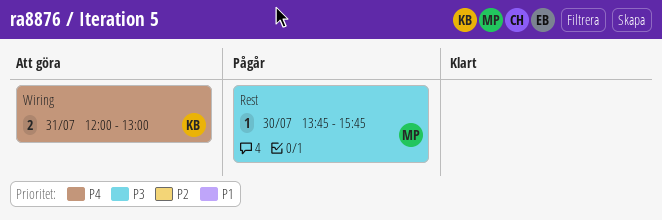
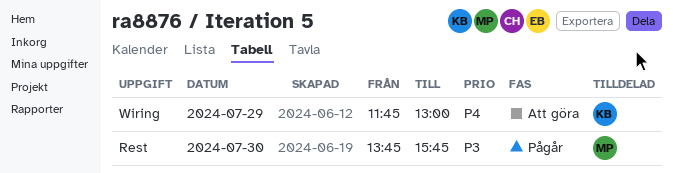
Wiring, day: Jul 31 -> Jul 29
Wiring, begins: 12:00 -> 11:45

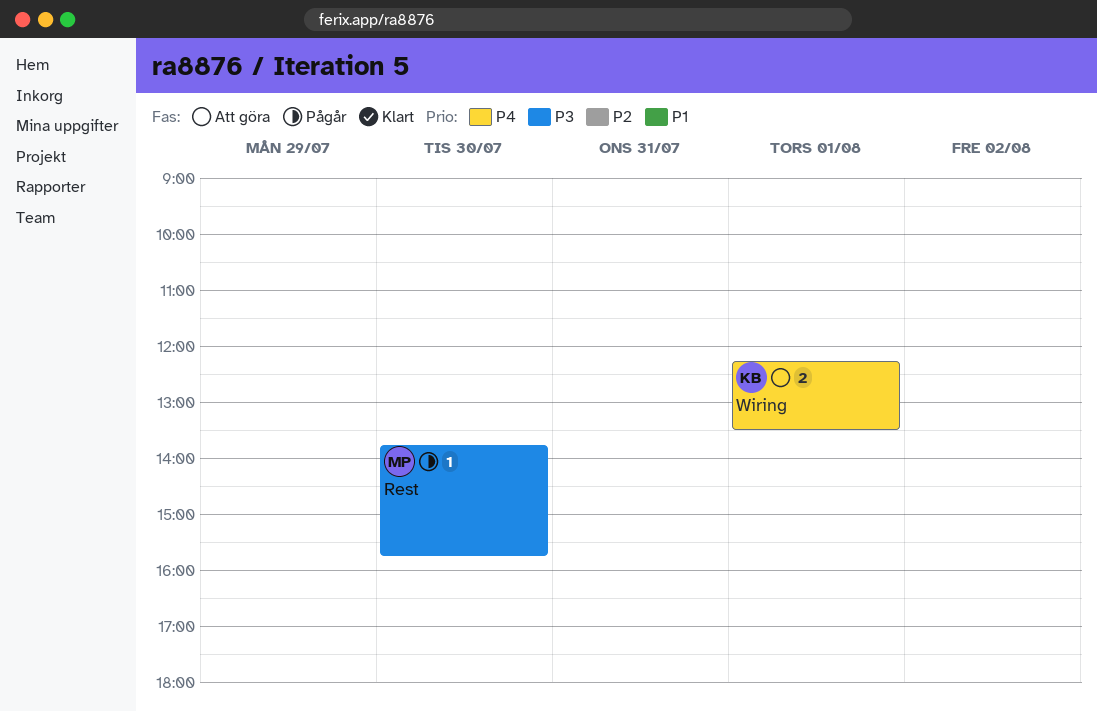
Wiring, day: Jul 29 -> Aug 1
Wiring, begins: 11:45 -> 12:15
Wiring, ends: 13:00 -> 13:30

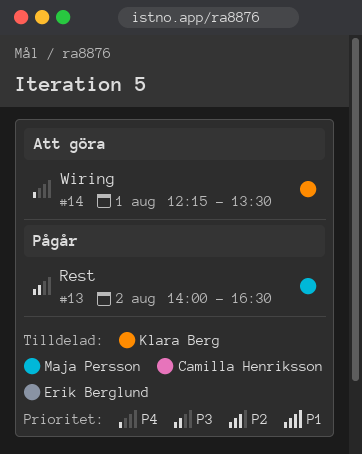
Rest, day: Jul 30 -> Aug 2
Rest, begins: 13:45 -> 14:00
Rest, ends: 15:45 -> 16:30

